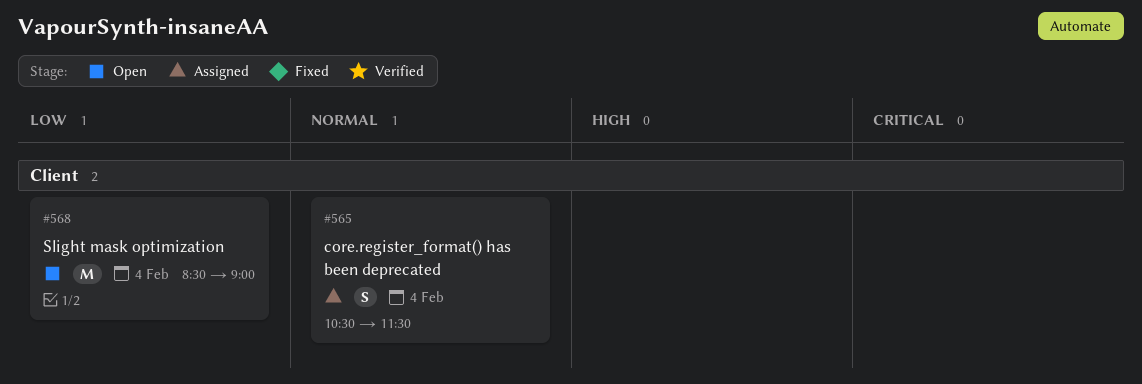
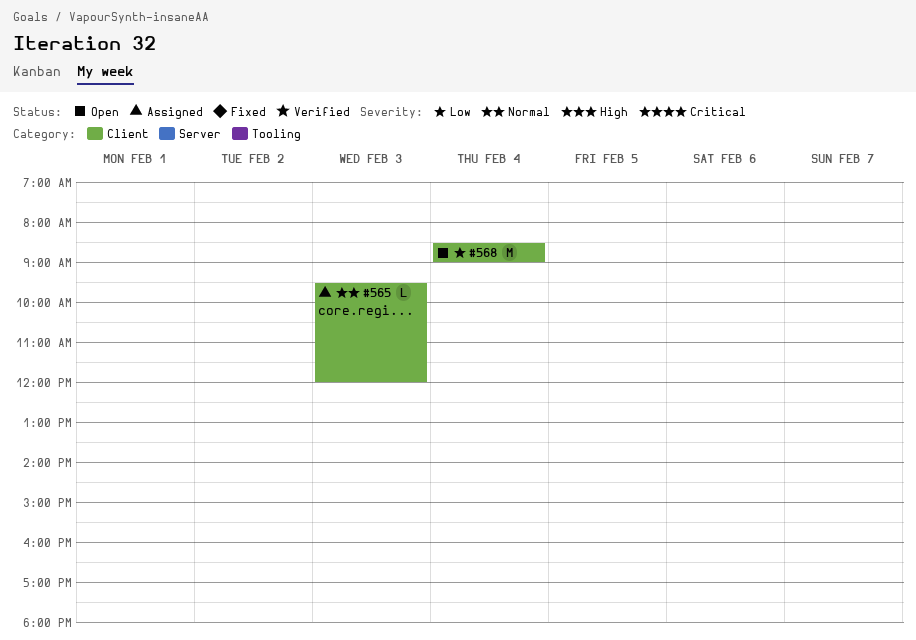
#565, estimate: S -> L
#565, day: Feb 4 -> Feb 3
#565, begins: 10:30 -> 09:30
#565, ends: 11:30 -> 12:00

